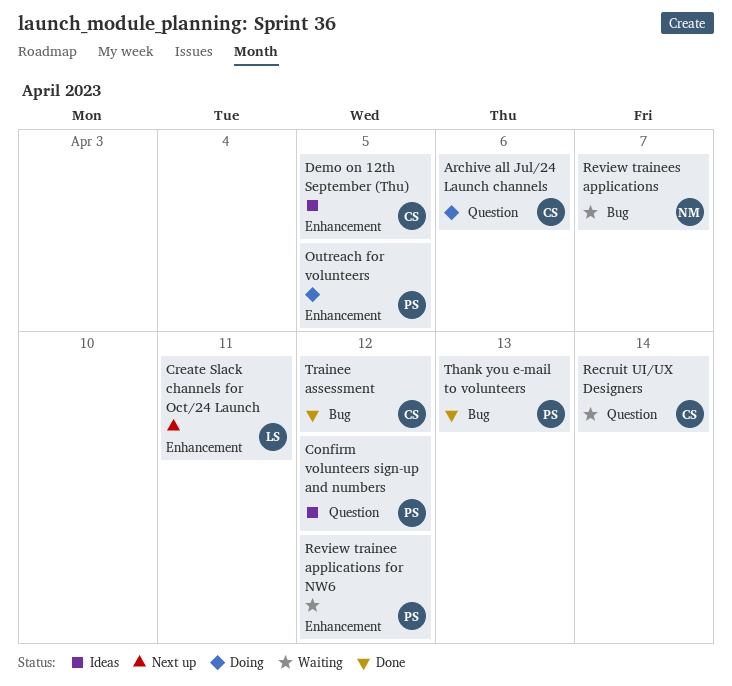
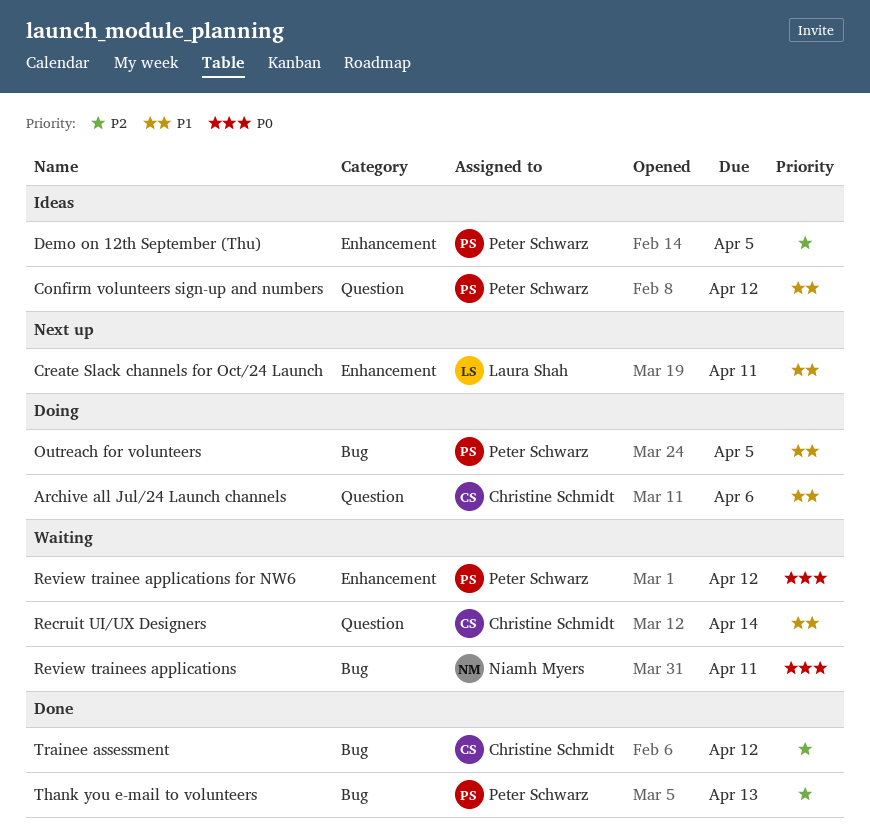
Demo on 12th September (Thu), owner: Christine Schmidt -> Peter Schwarz
Outreach for volunteers, label: Enhancement -> Bug
Review trainees applications, due: Apr 7 -> Apr 11

